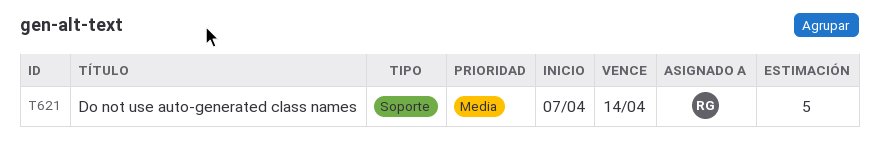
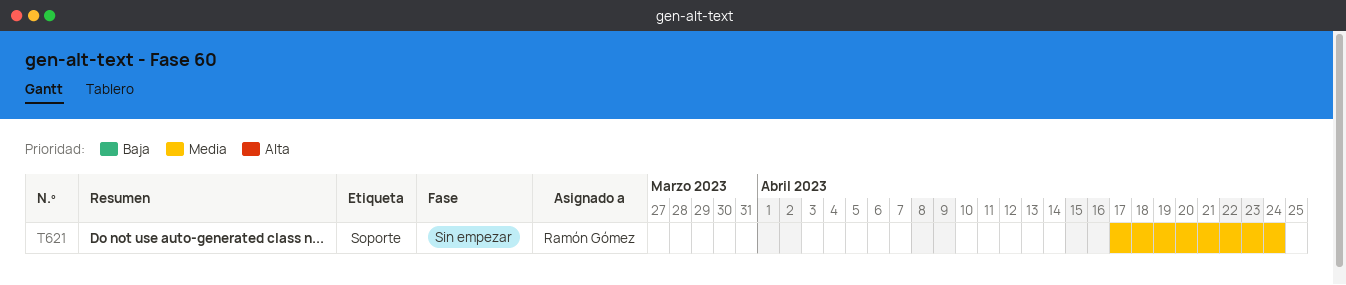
T621, start: Apr 7 -> Apr 17
T621, due: Apr 14 -> Apr 24

